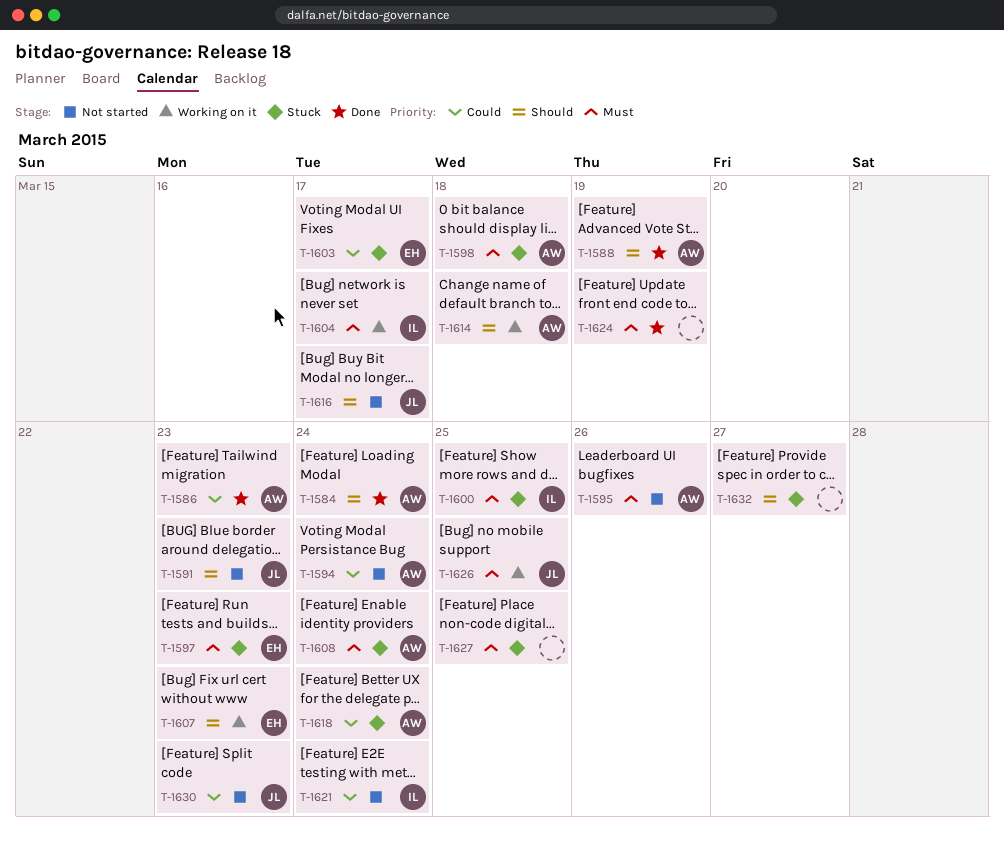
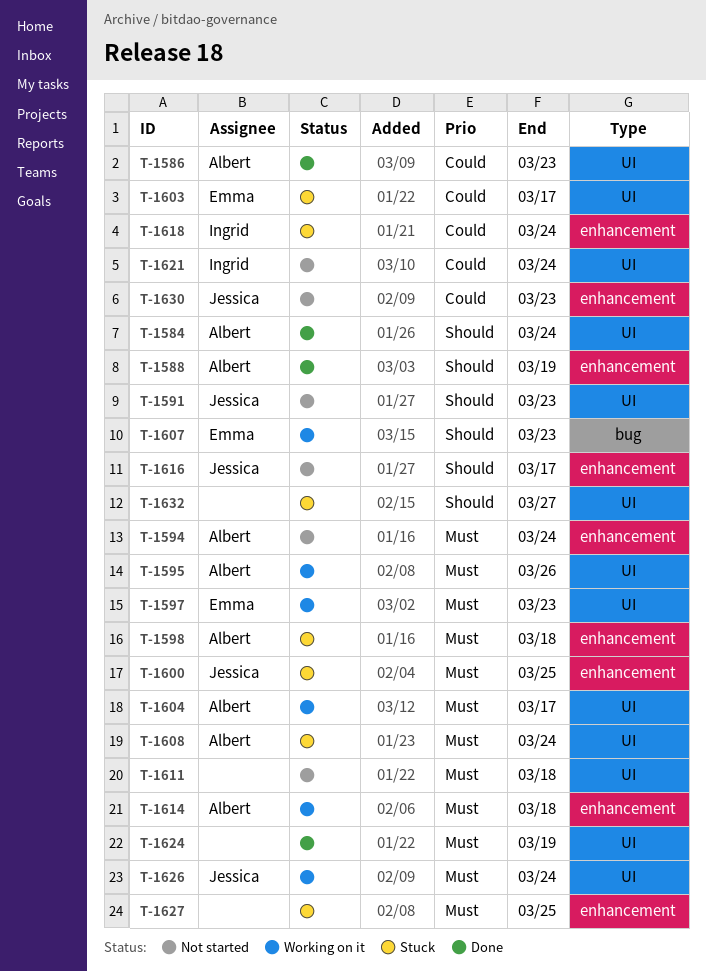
T-1594, priority: Could -> Must
T-1595, status: Not started -> Working on it
T-1597, status: Stuck -> Working on it
T-1600, owner: Ingrid -> Jessica
T-1604, owner: Ingrid -> Albert
T-1611: none -> present
T-1614, priority: Should -> Must
T-1618, owner: Albert -> Ingrid
T-1626, due: Mar 25 -> Mar 24

